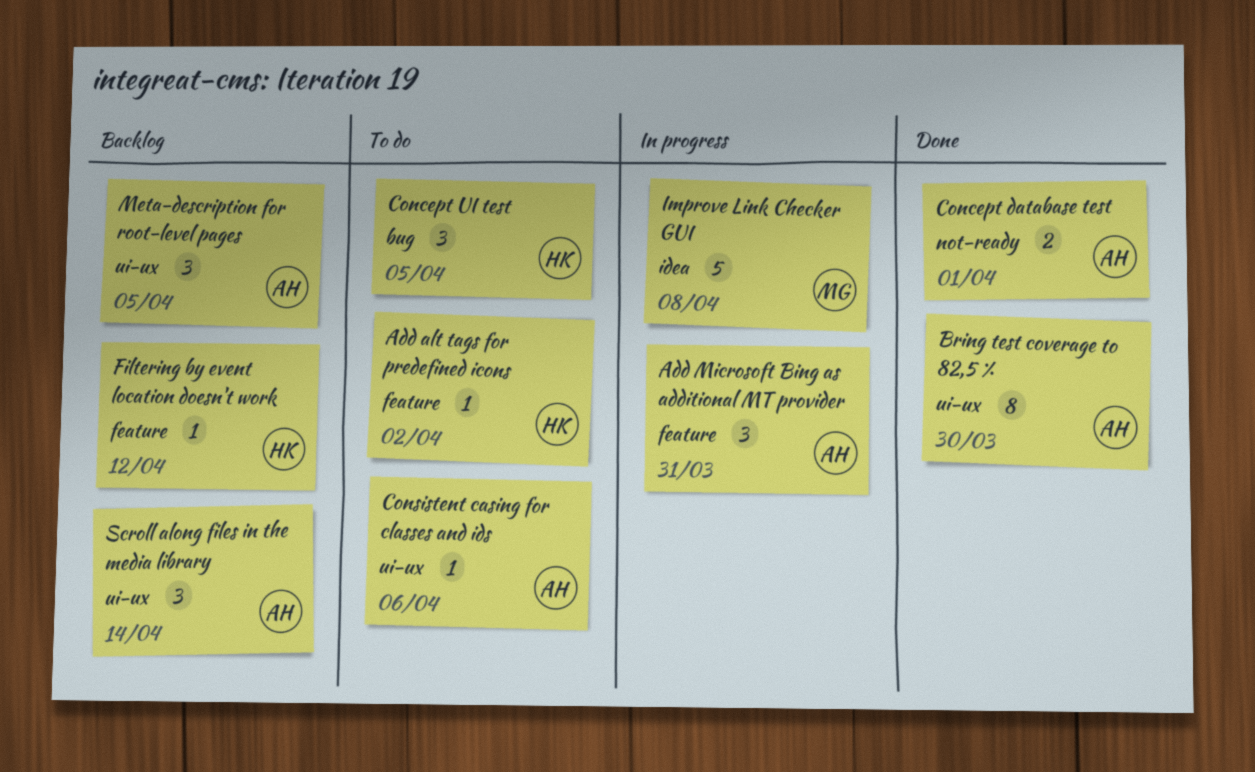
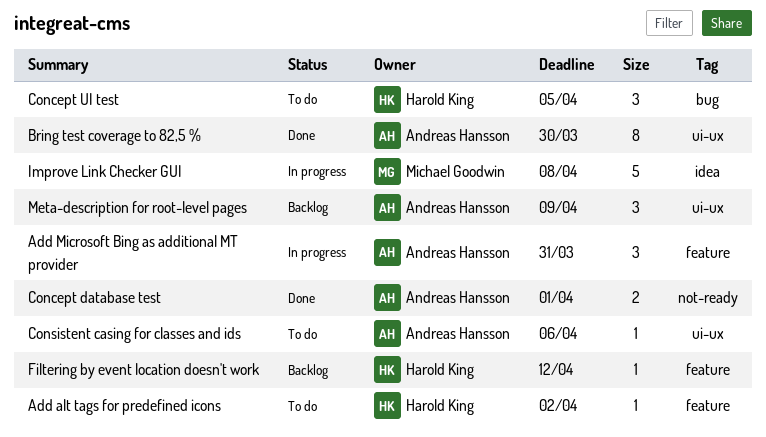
Meta-description for root-level pages, due: Apr 5 -> Apr 9
Scroll along files in the media library: present -> none

